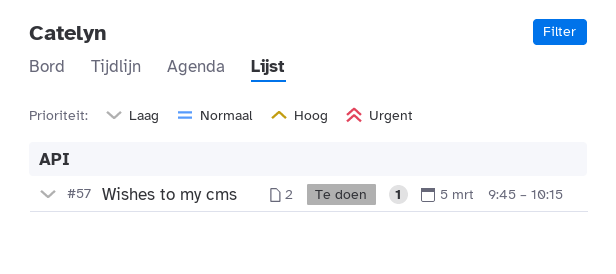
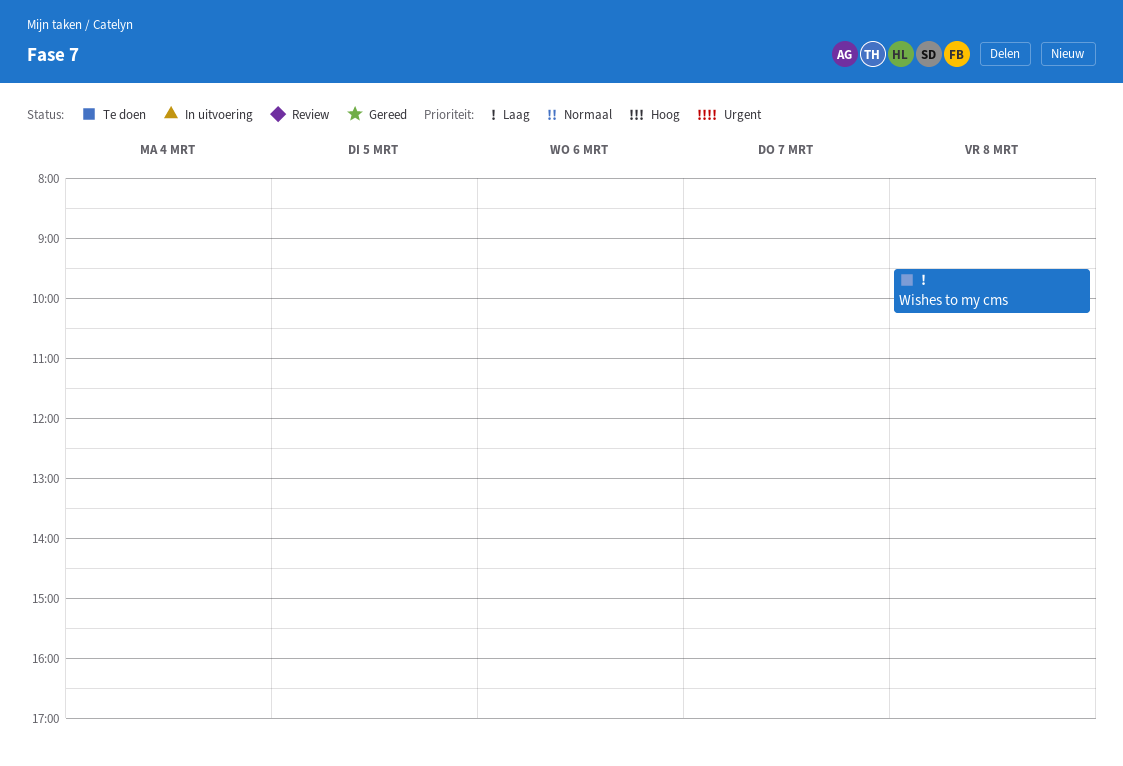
Wishes to my cms, day: Mar 5 -> Mar 8
Wishes to my cms, begins: 09:45 -> 09:30

